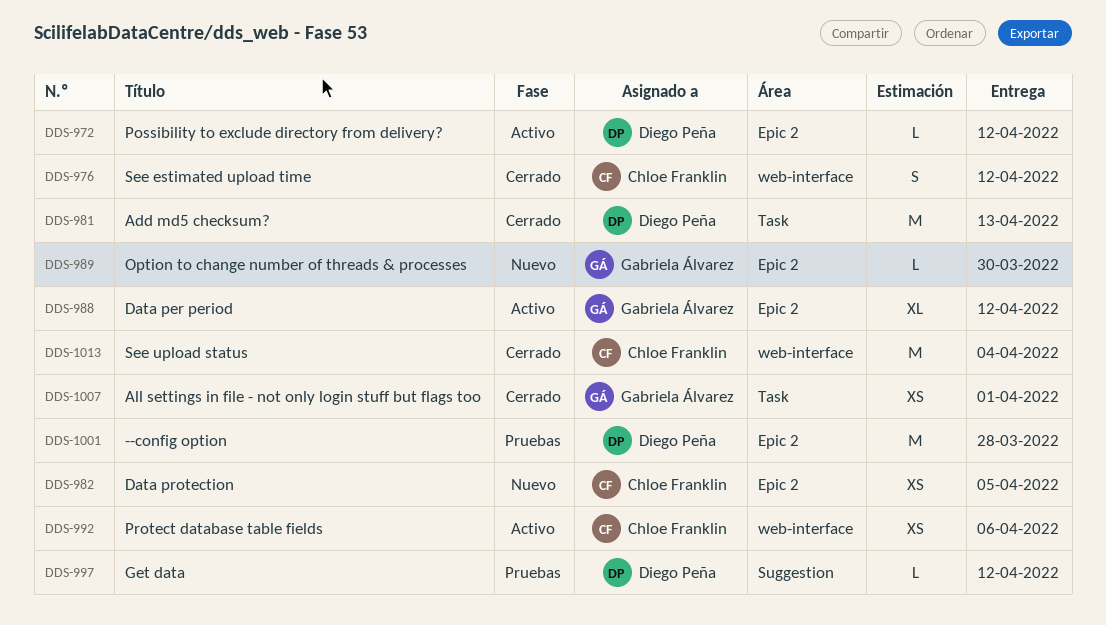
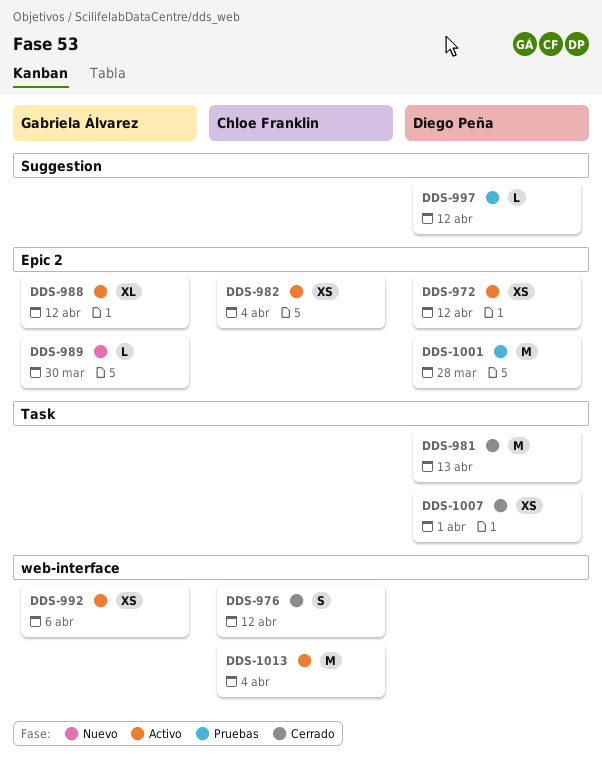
DDS-972, estimate: L -> XS
DDS-982, status: Nuevo -> Activo
DDS-982, due: Apr 5 -> Apr 4
DDS-992, owner: Chloe Franklin -> Gabriela Álvarez
DDS-1007, owner: Gabriela Álvarez -> Diego Peña
DDS-1013, status: Cerrado -> Activo

